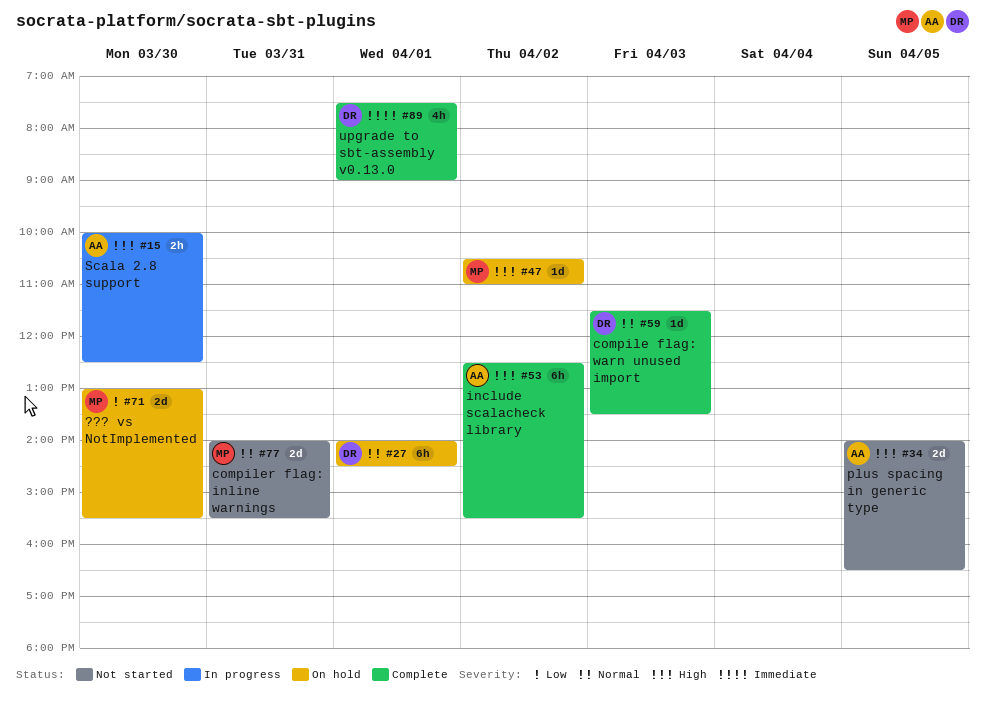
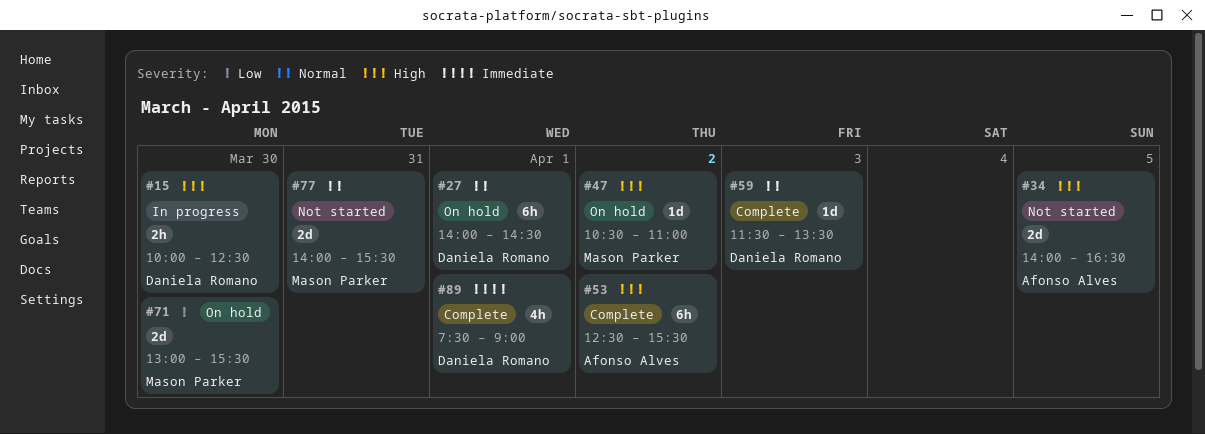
#15, owner: Afonso Alves -> Daniela Romano

